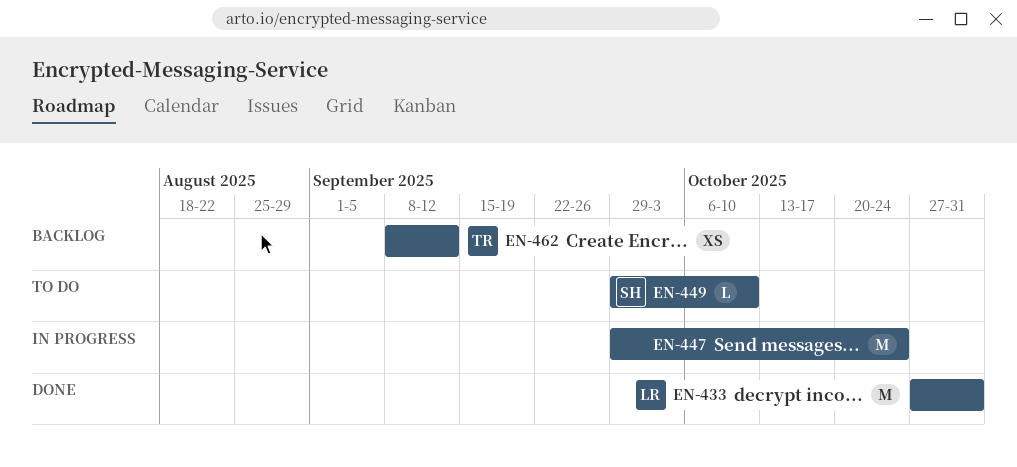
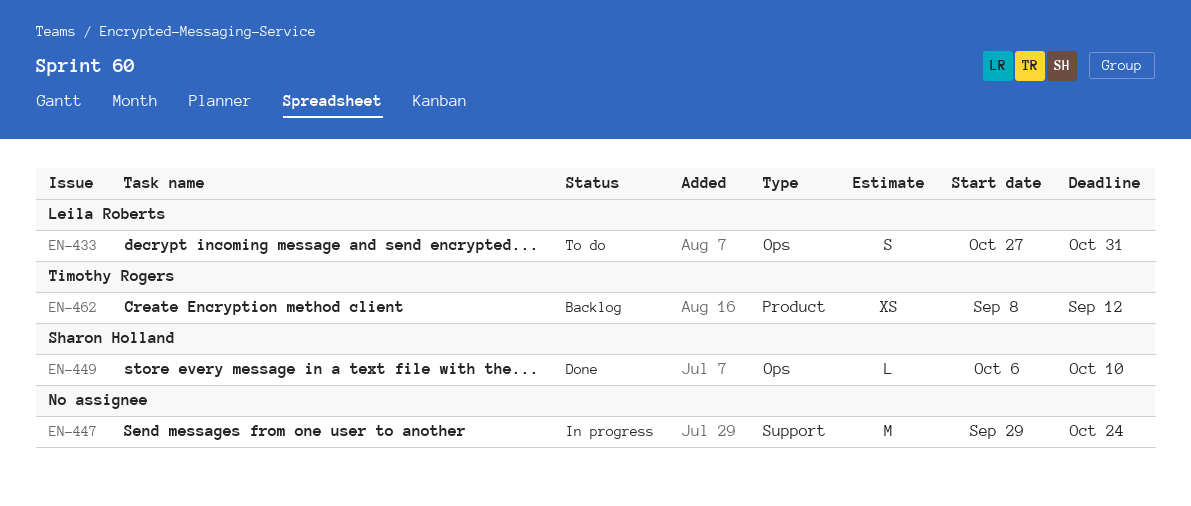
EN-433, status: Done -> To do
EN-433, estimate: M -> S
EN-449, status: To do -> Done
EN-449, start: Sep 29 -> Oct 6

